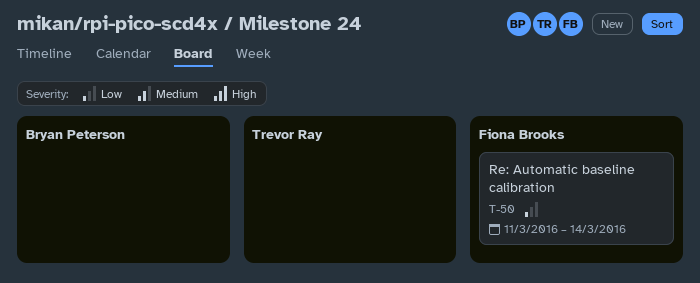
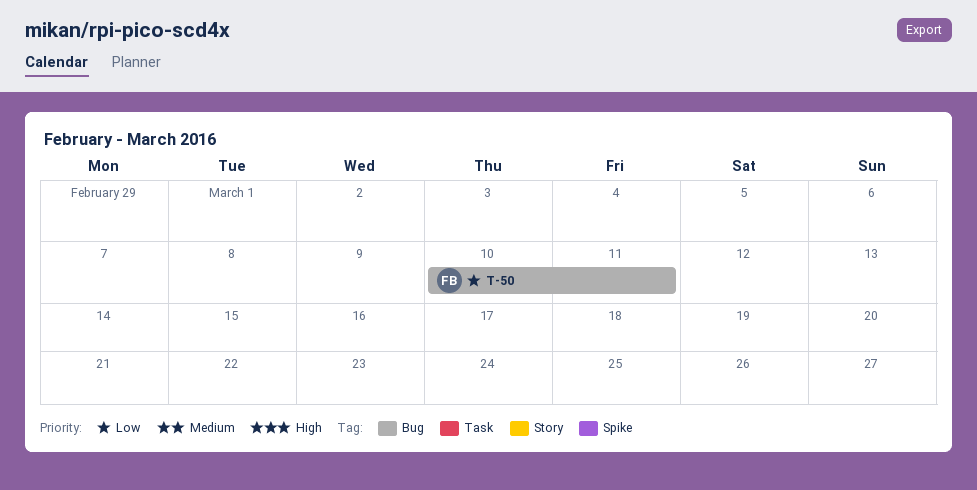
T-50, start: Mar 11 -> Mar 10
T-50, due: Mar 14 -> Mar 11

